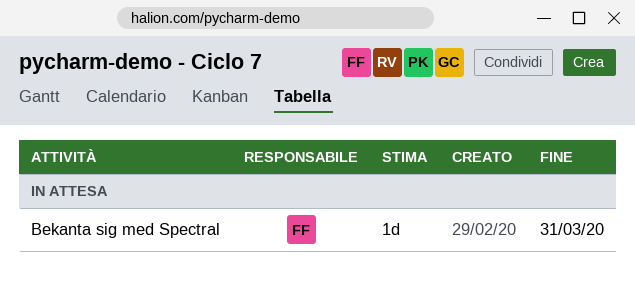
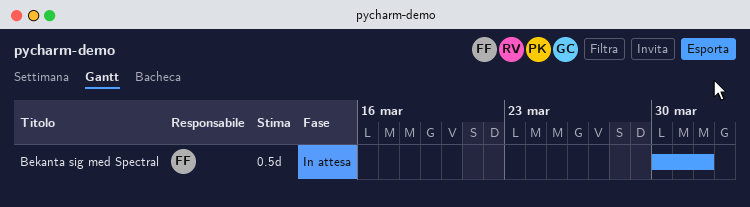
Bekanta sig med Spectral, estimate: 1d -> 0.5d
Bekanta sig med Spectral, due: Mar 31 -> Apr 1

